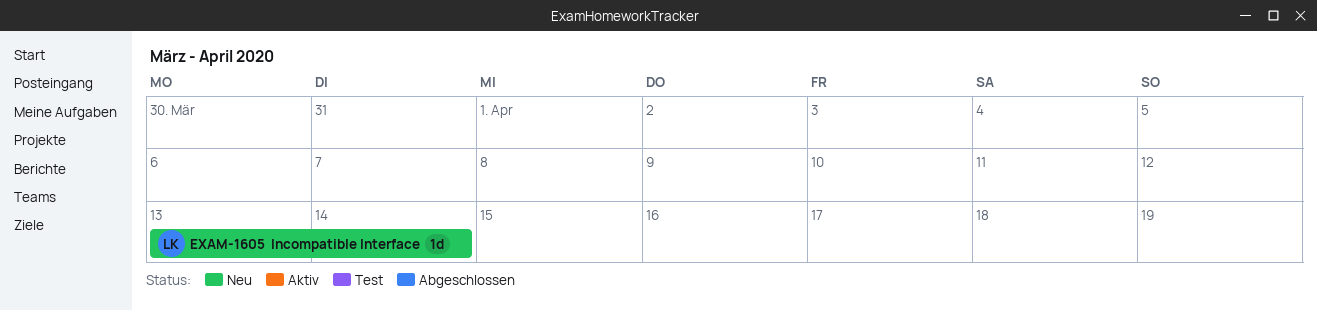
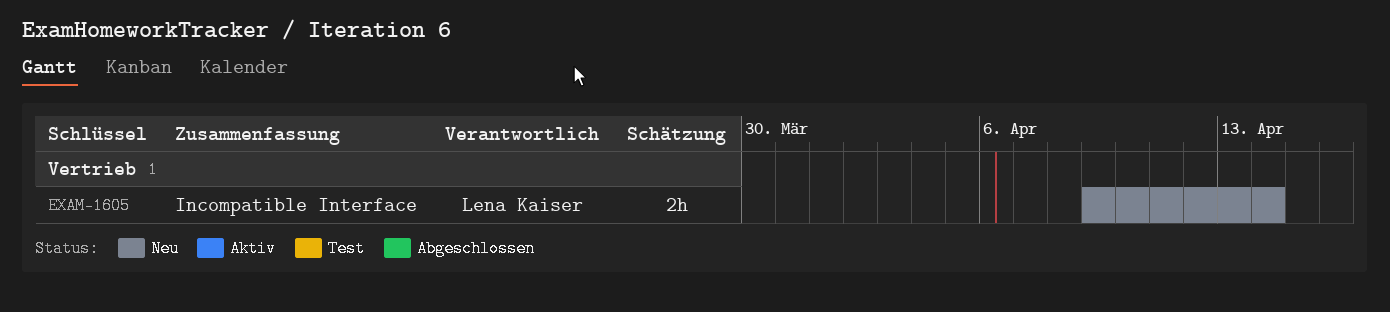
EXAM-1605, estimate: 1d -> 2h
EXAM-1605, start: Apr 13 -> Apr 9

